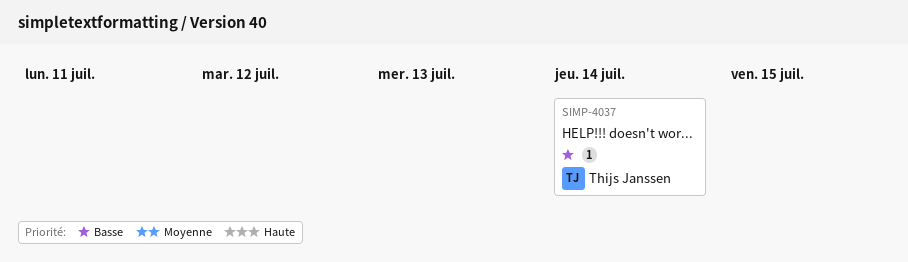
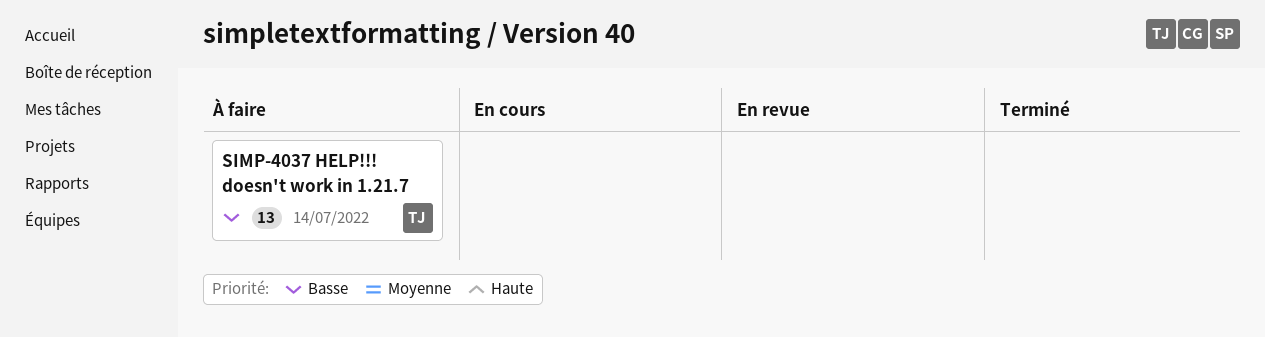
SIMP-4037, estimate: 1 -> 13

